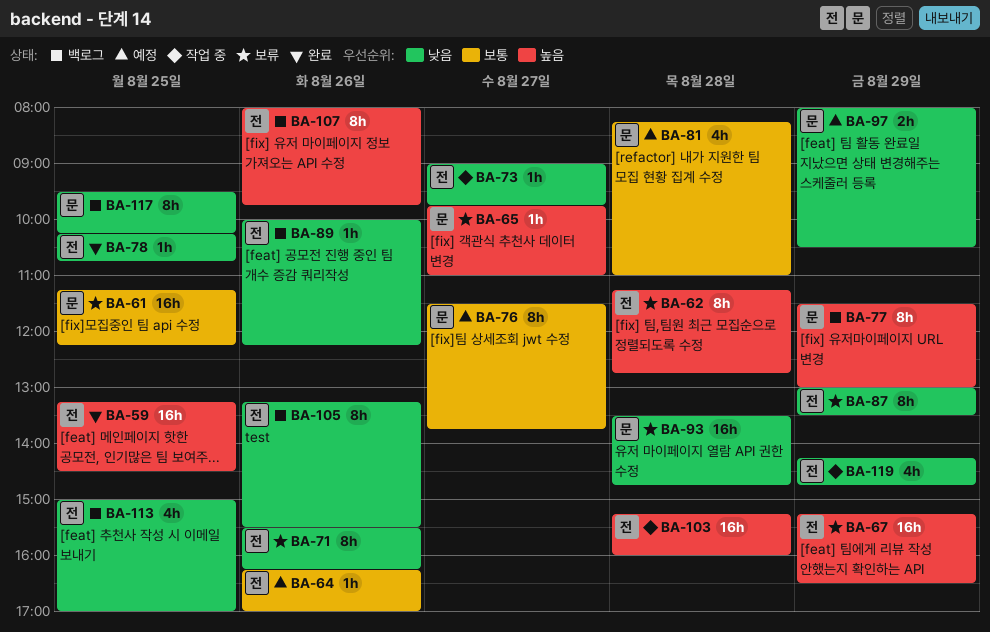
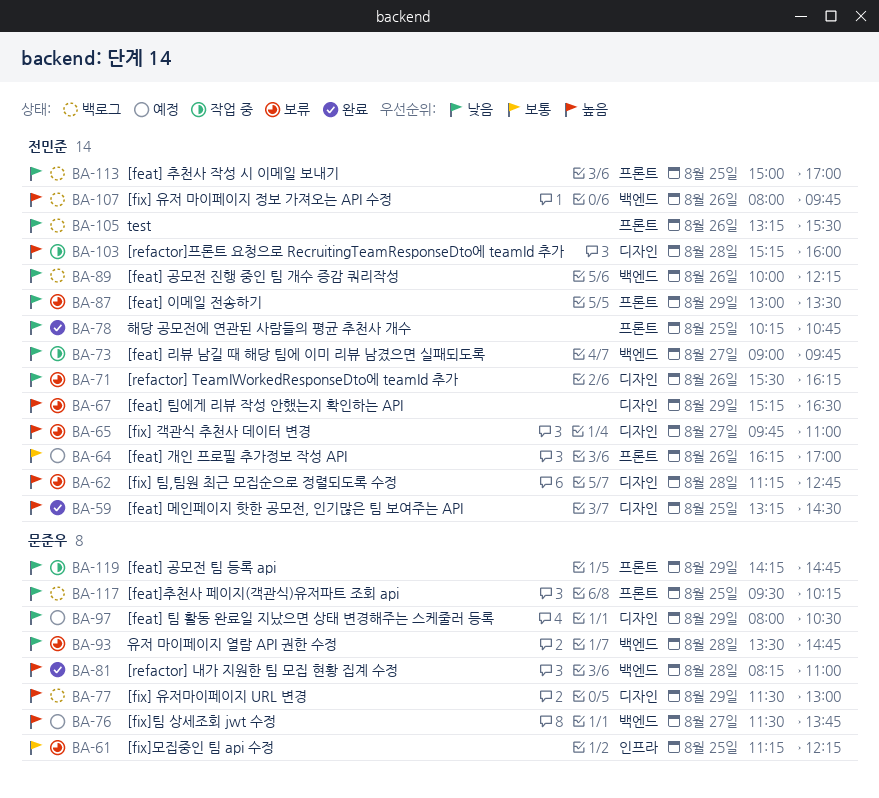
BA-65, owner: 문준우 -> 전민준
BA-76, priority: 보통 -> 높음
BA-81, status: 예정 -> 완료
BA-81, priority: 보통 -> 높음
BA-119, owner: 전민준 -> 문준우

